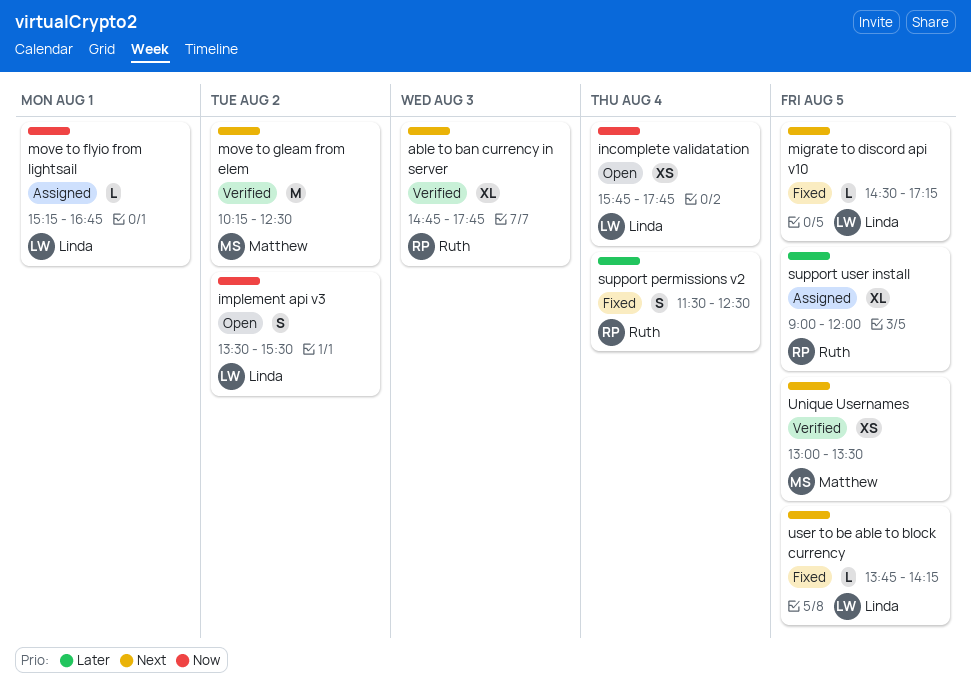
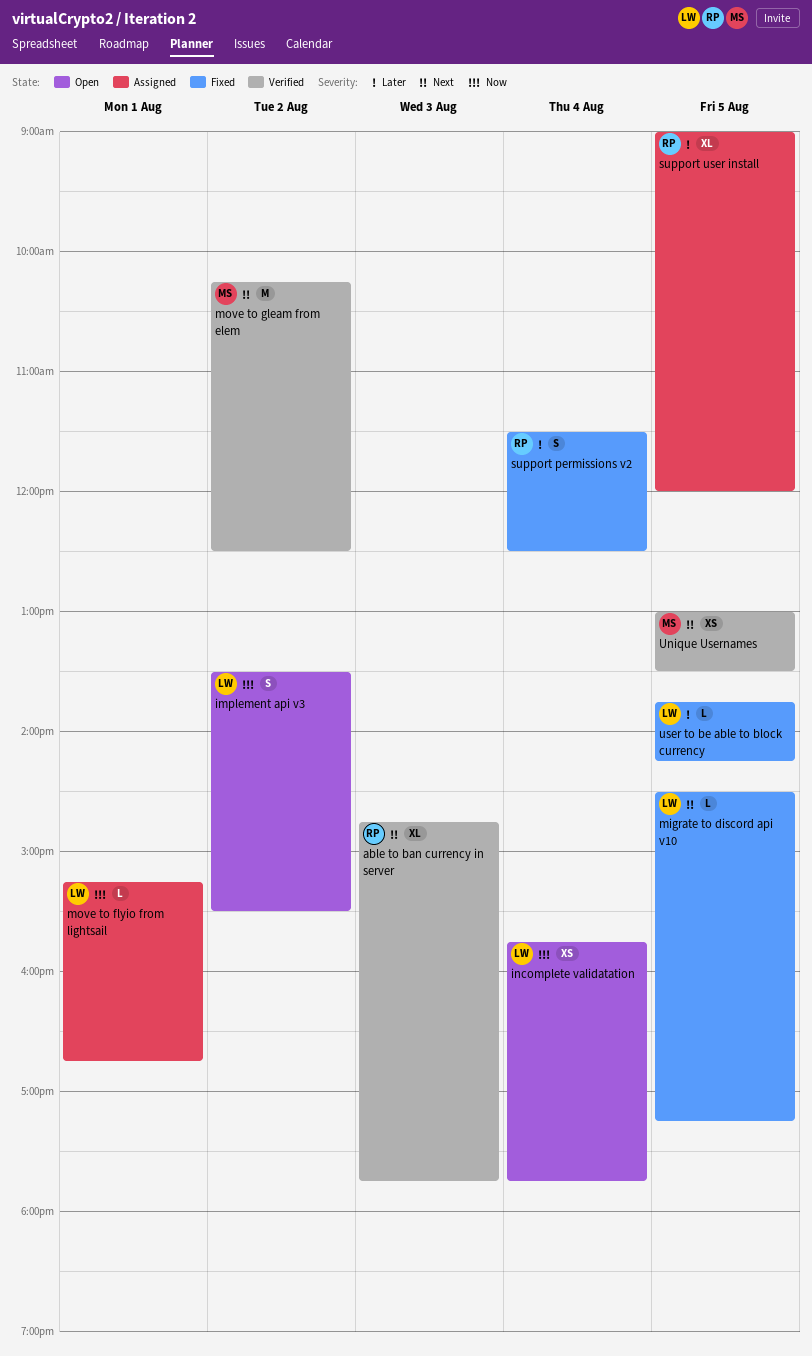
user to be able to block currency, priority: Next -> Later

